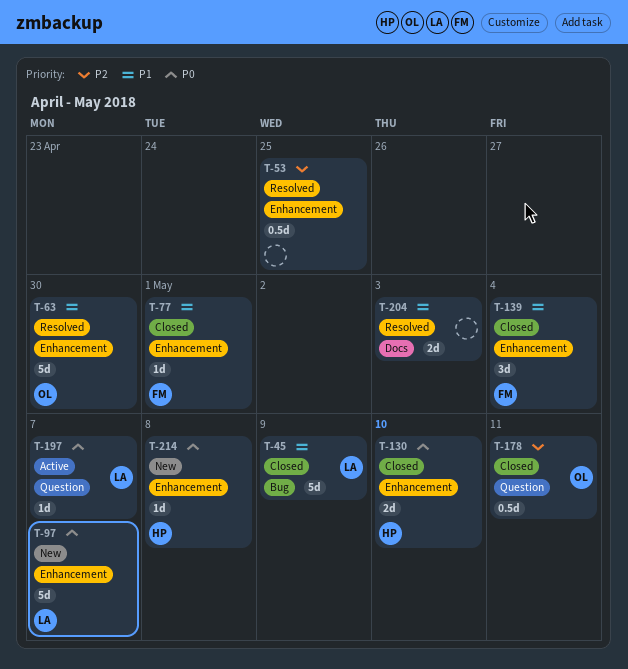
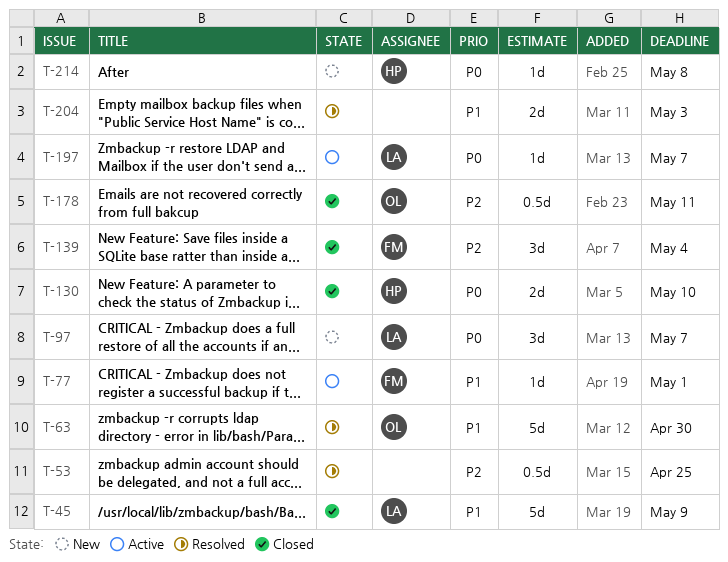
T-77, status: Closed -> Active
T-97, estimate: 5d -> 3d
T-139, priority: P1 -> P2

